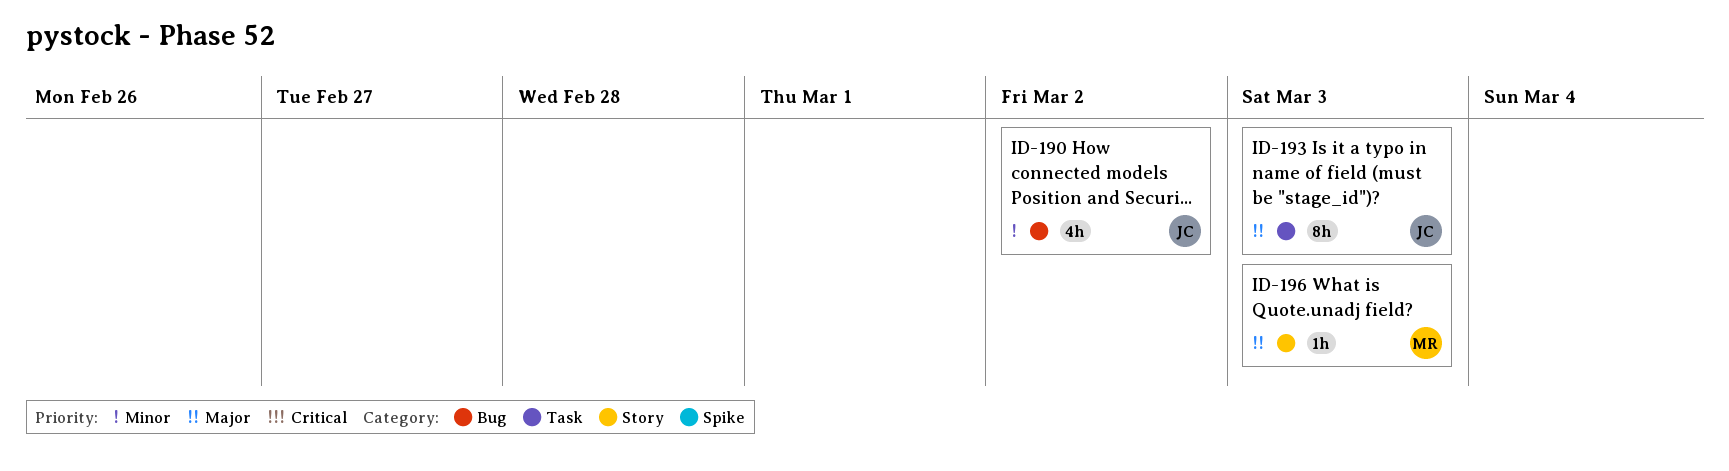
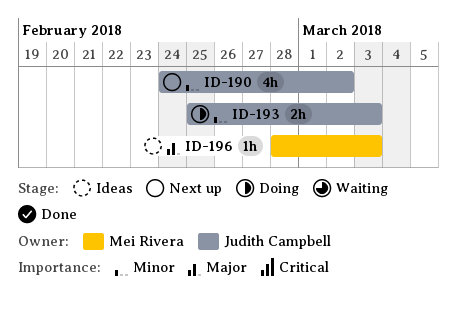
ID-193, priority: Major -> Minor
ID-193, estimate: 8h -> 2h

